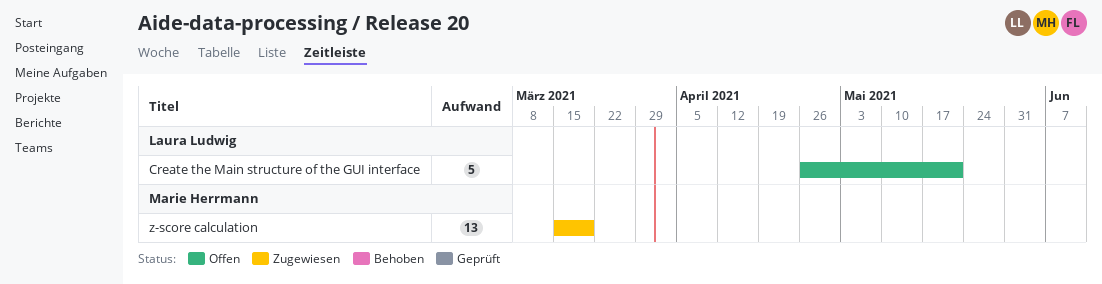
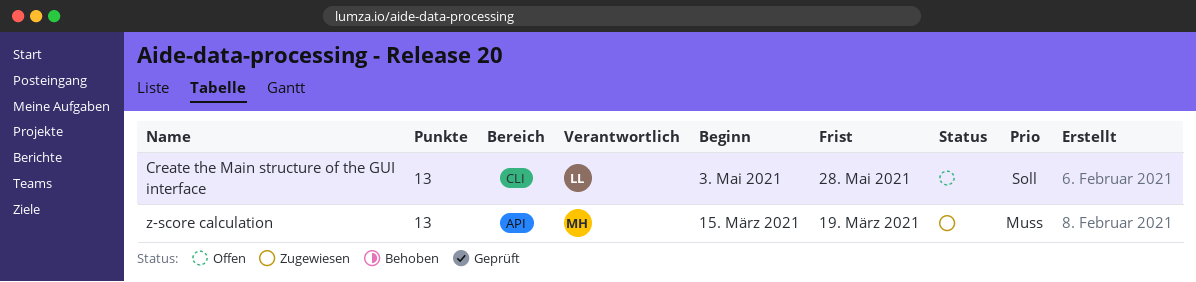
Create the Main structure of the GUI interface, estimate: 5 -> 13
Create the Main structure of the GUI interface, start: Apr 26 -> May 3
Create the Main structure of the GUI interface, due: May 21 -> May 28

